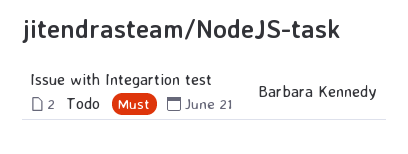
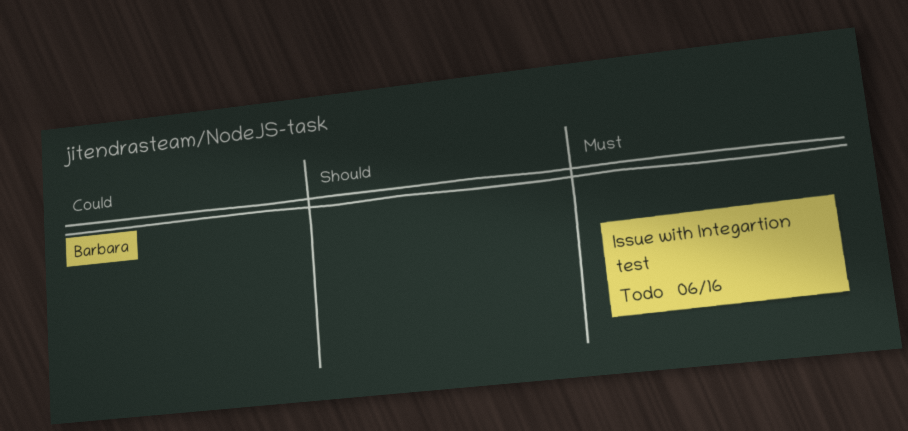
Issue with Integartion test, due: Jun 21 -> Jun 16

